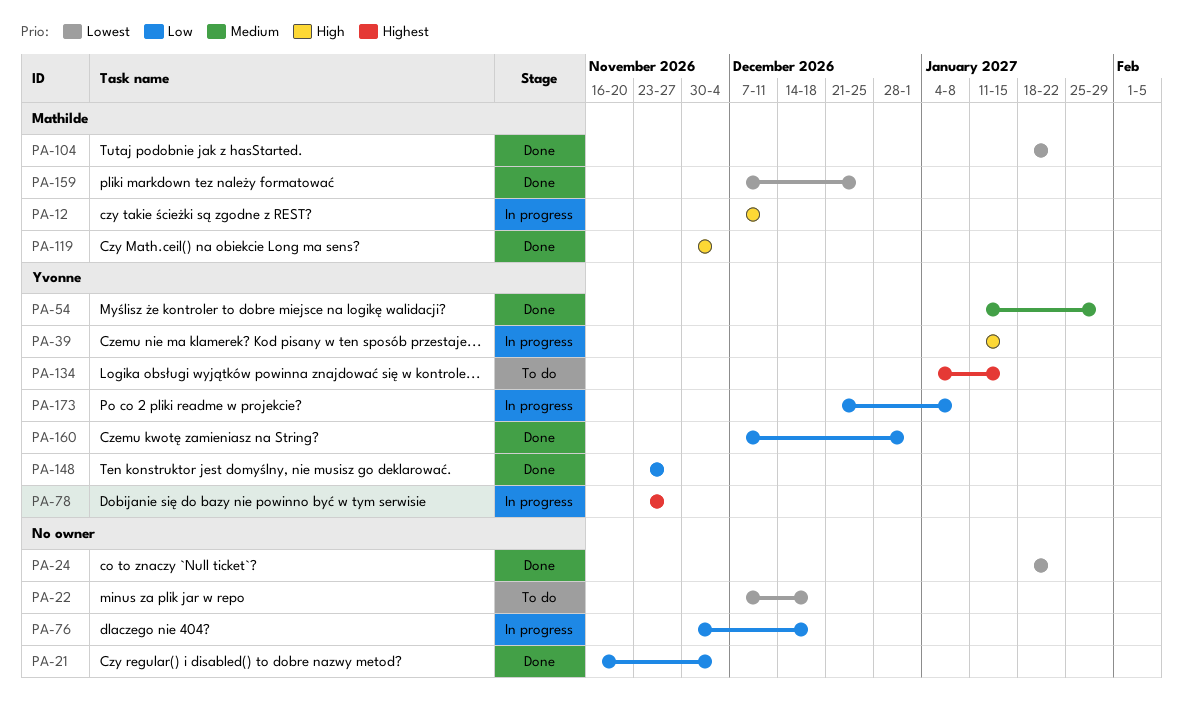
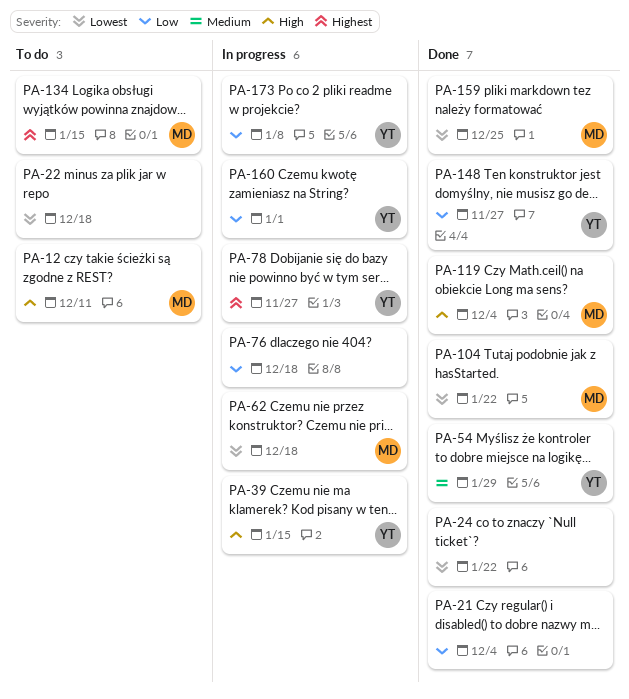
PA-12, status: In progress -> To do
PA-62: none -> present
PA-134, owner: Yvonne -> Mathilde
PA-160, status: Done -> In progress

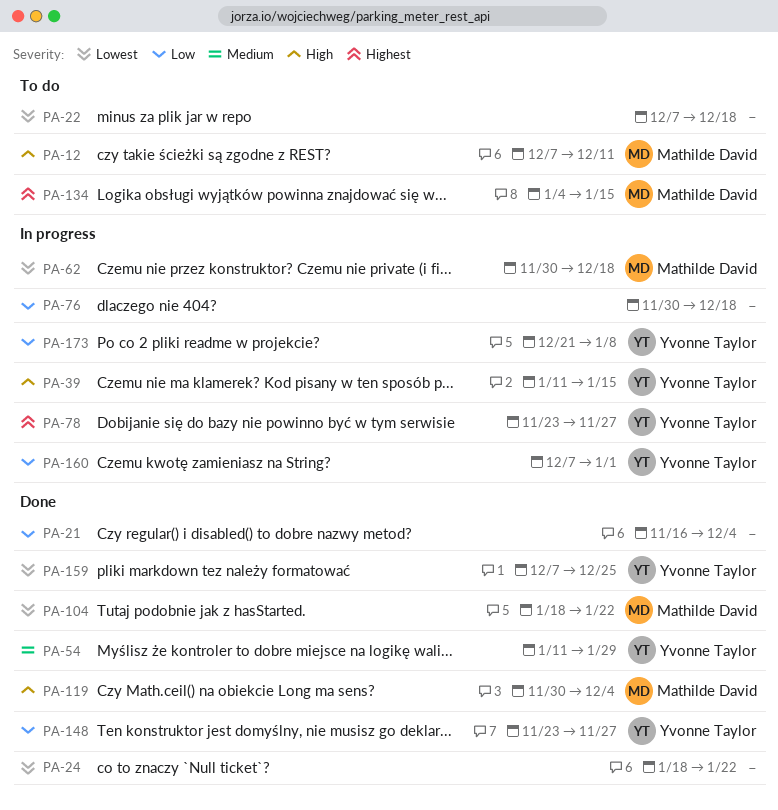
PA-159, owner: Mathilde David -> Yvonne Taylor

